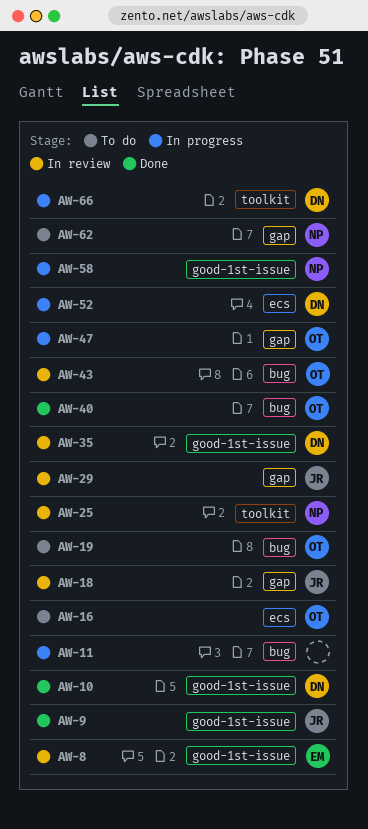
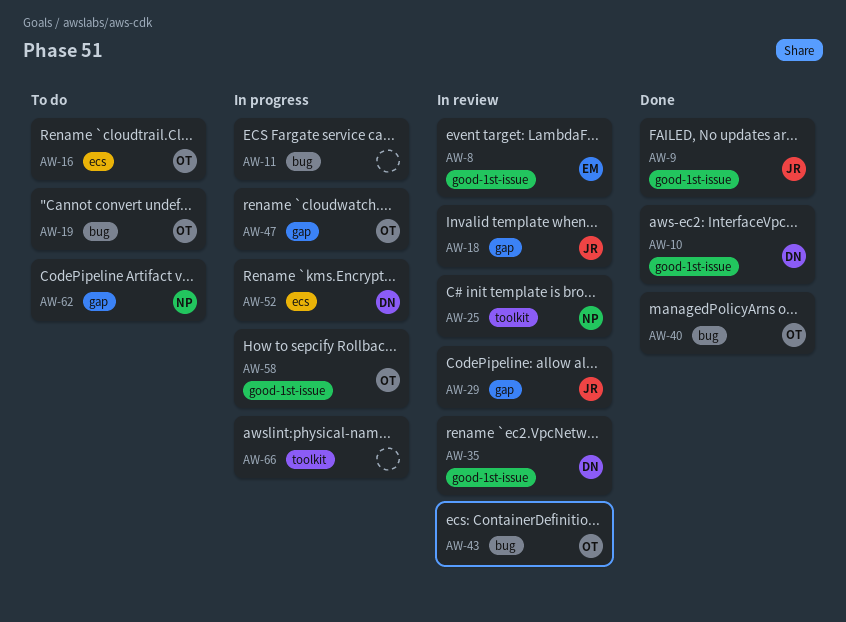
AW-58, owner: NP -> OT
AW-66, owner: DN -> none

